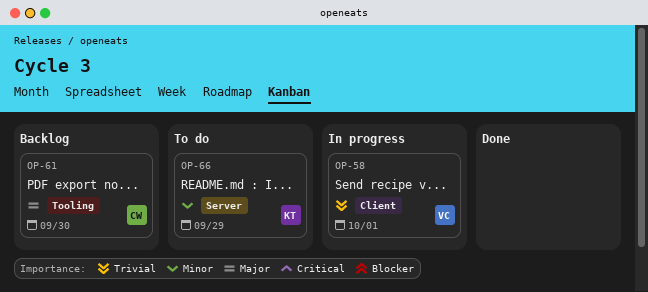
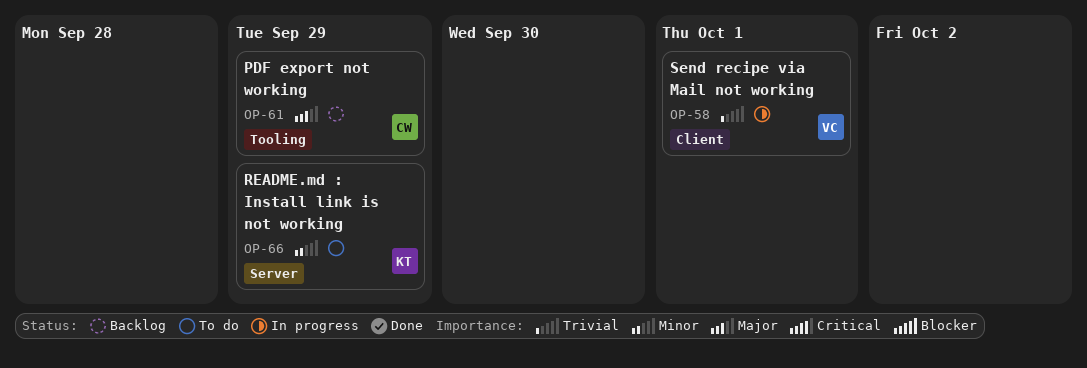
OP-61, due: Sep 30 -> Sep 29

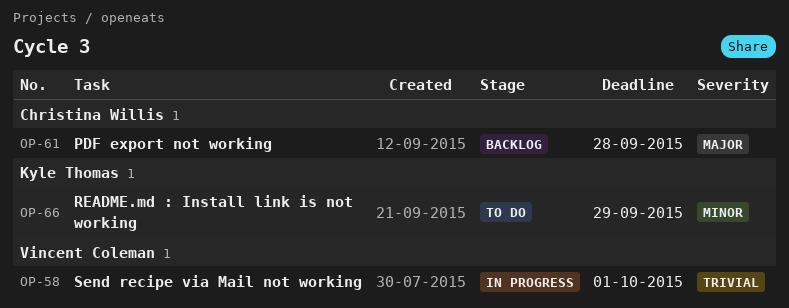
OP-61, due: Sep 29 -> Sep 28

